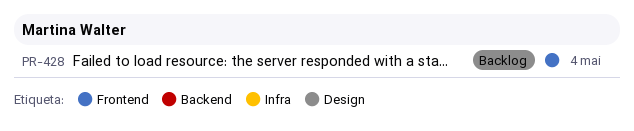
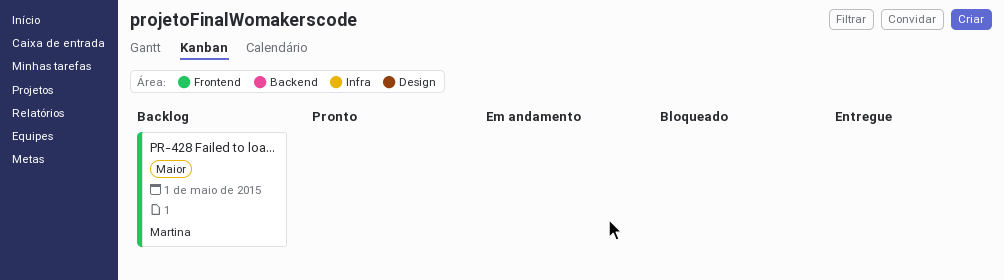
PR-428, due: May 4 -> May 1

